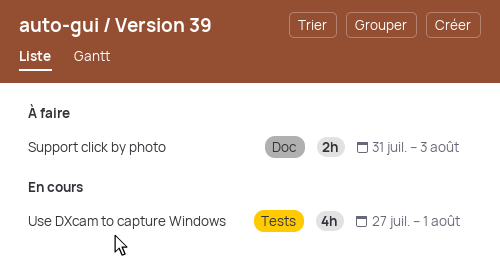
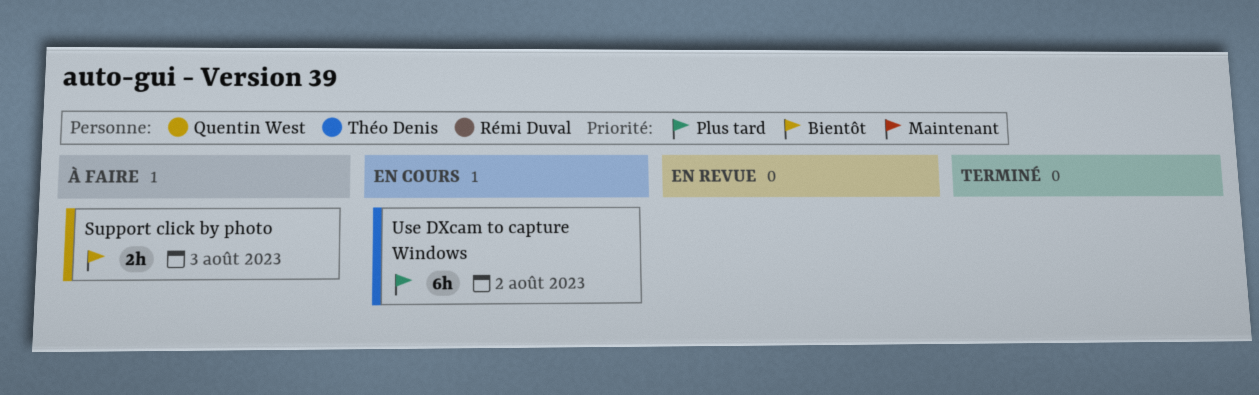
Use DXcam to capture Windows, estimate: 4h -> 6h
Use DXcam to capture Windows, due: Aug 1 -> Aug 2

